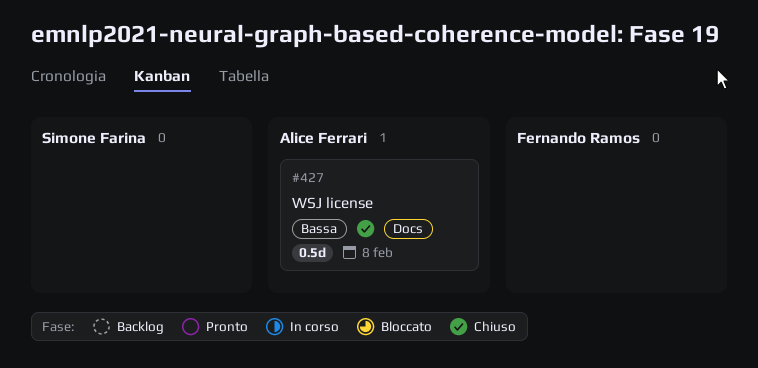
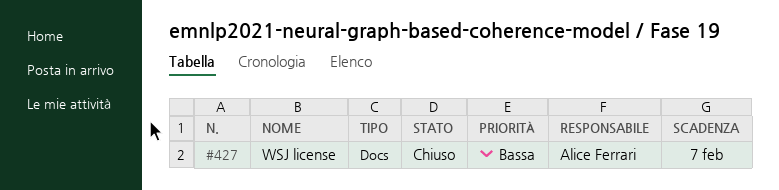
#427, due: Feb 8 -> Feb 7

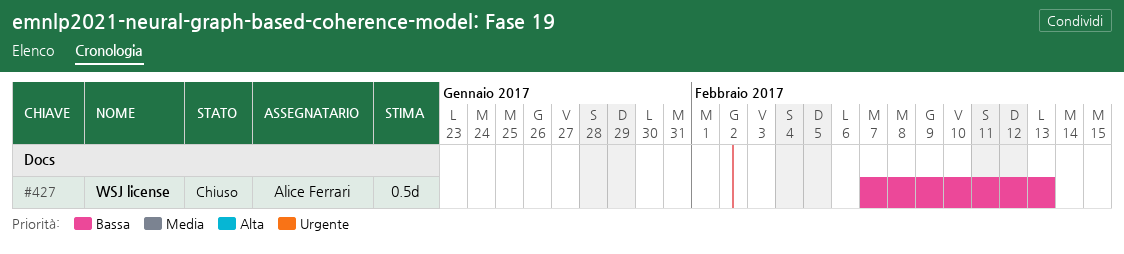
#427, due: Feb 7 -> Feb 13

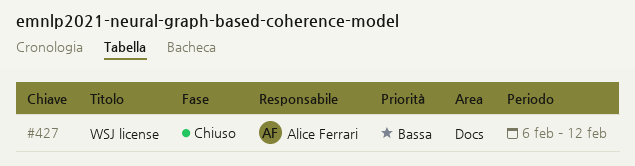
#427, start: Feb 7 -> Feb 6
#427, due: Feb 13 -> Feb 12

